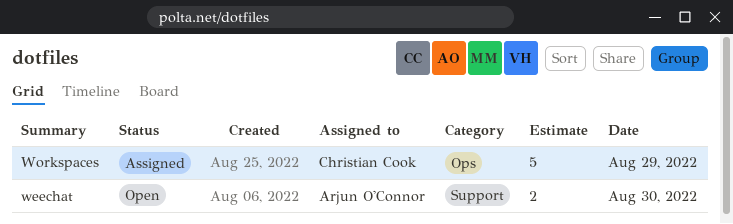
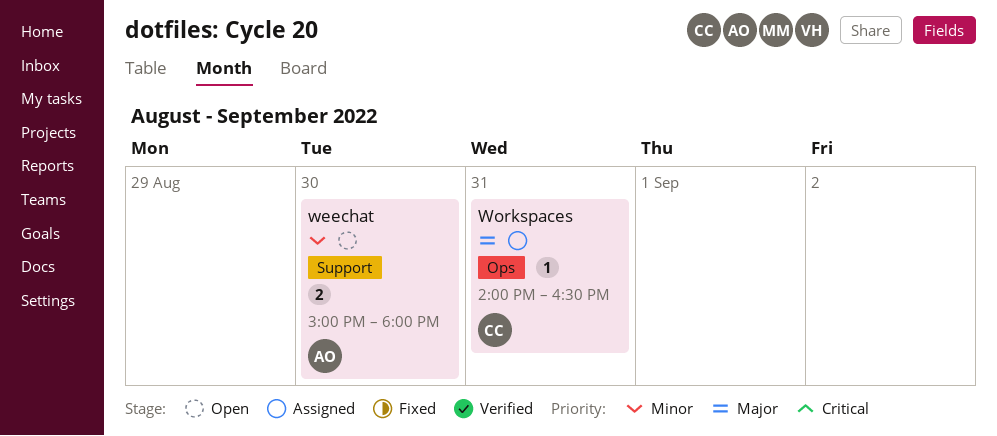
Workspaces, estimate: 5 -> 1
Workspaces, day: Aug 29 -> Aug 31

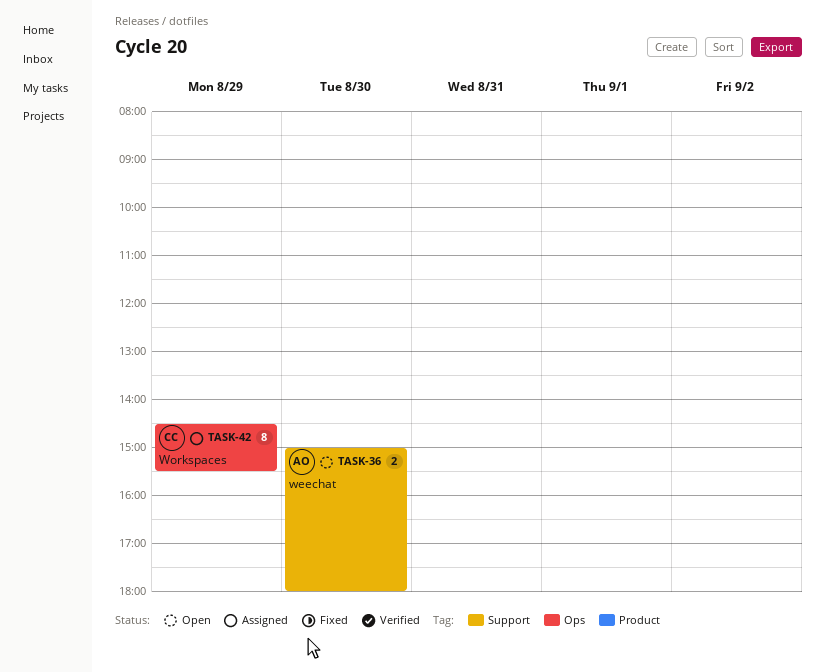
Workspaces, estimate: 1 -> 8
Workspaces, day: Aug 31 -> Aug 29
Workspaces, begins: 14:00 -> 14:30
Workspaces, ends: 16:30 -> 15:30

